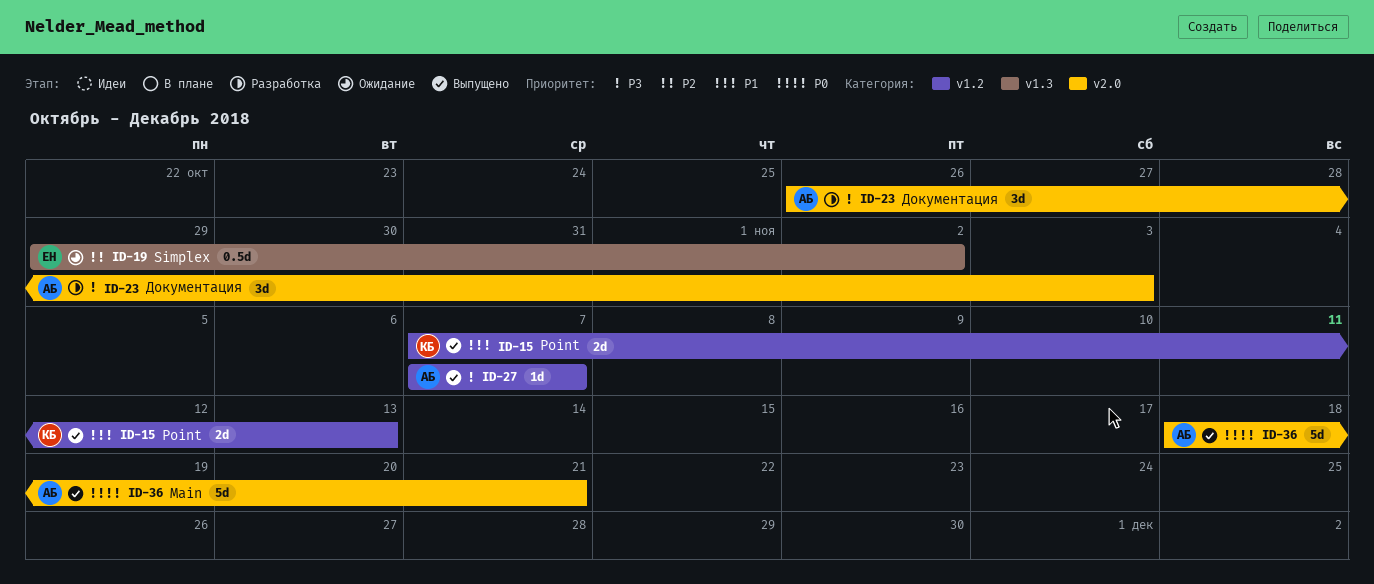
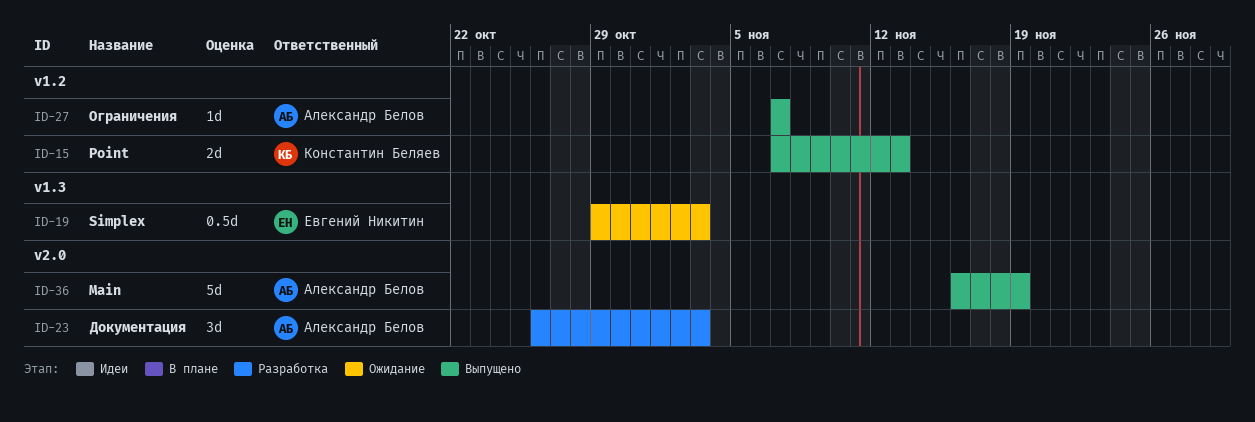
ID-19, due: Nov 2 -> Nov 3
ID-36, start: Nov 18 -> Nov 16
ID-36, due: Nov 21 -> Nov 19

